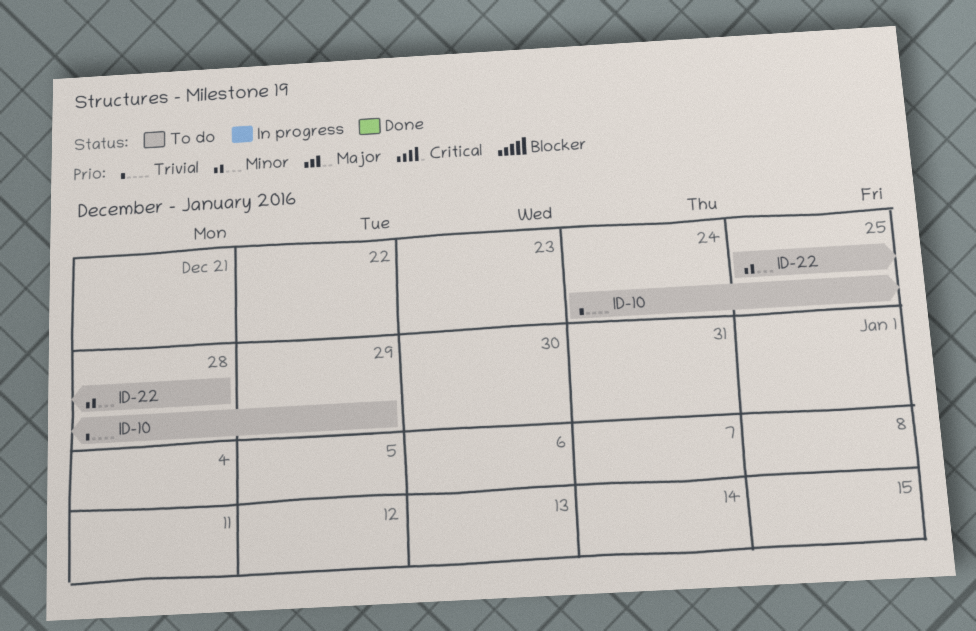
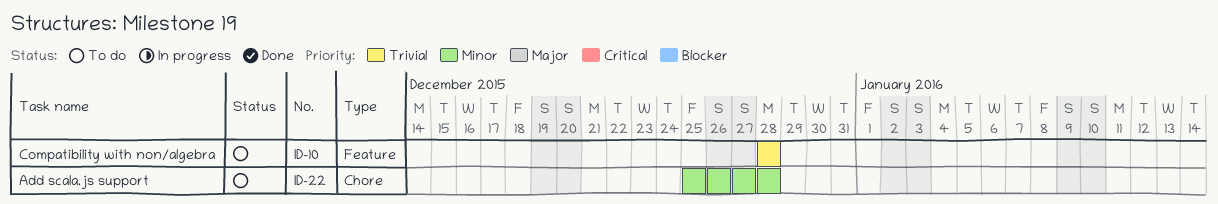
ID-10, start: Dec 24 -> Dec 28
ID-10, due: Dec 29 -> Dec 28

